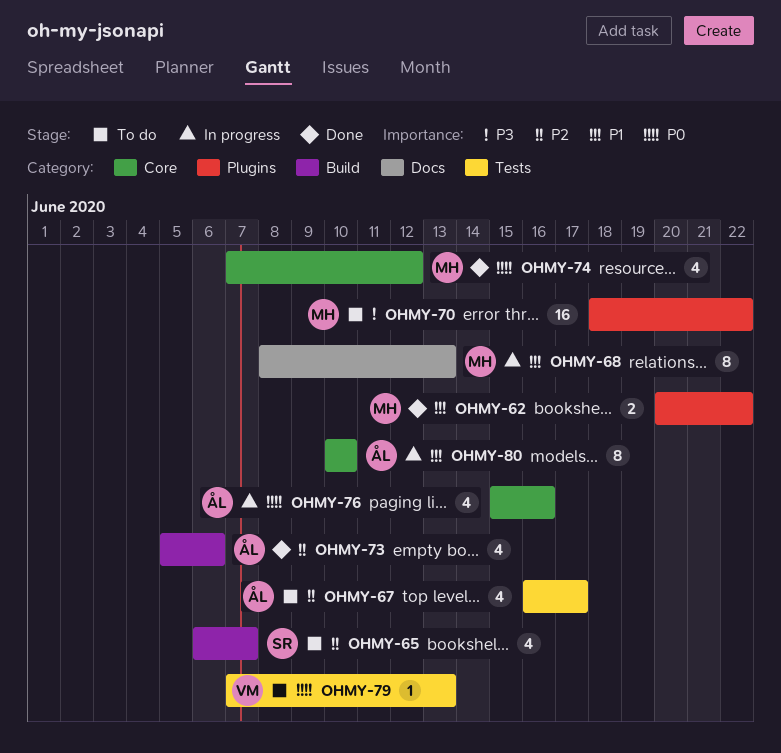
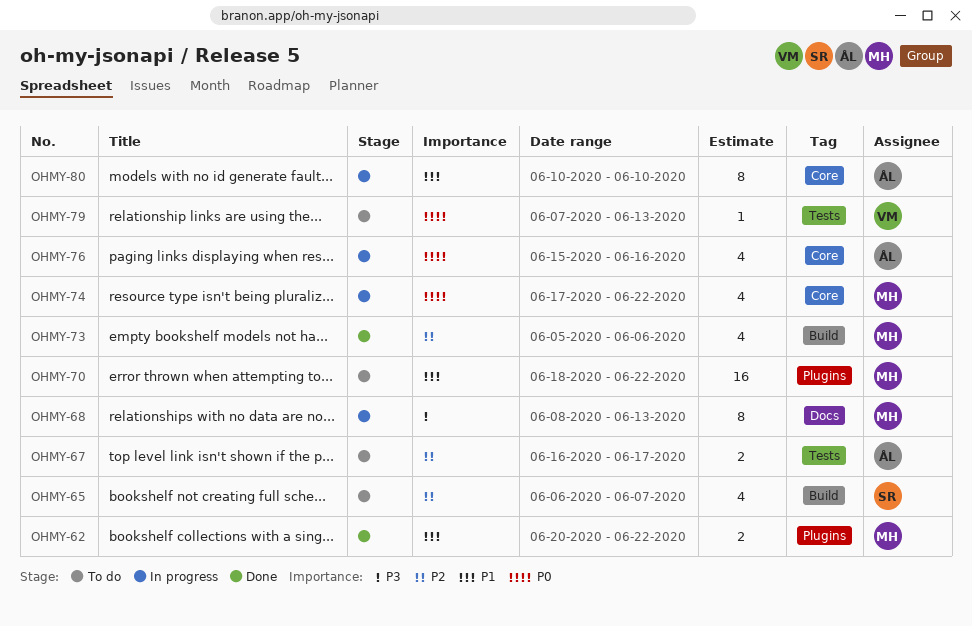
OHMY-67, estimate: 4 -> 2
OHMY-68, priority: P1 -> P3
OHMY-70, priority: P3 -> P1
OHMY-73, owner: ÅL -> MH
OHMY-74, status: Done -> In progress
OHMY-74, start: Jun 7 -> Jun 17
OHMY-74, due: Jun 12 -> Jun 22

